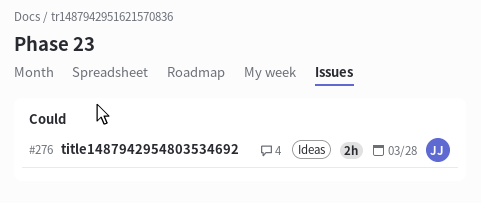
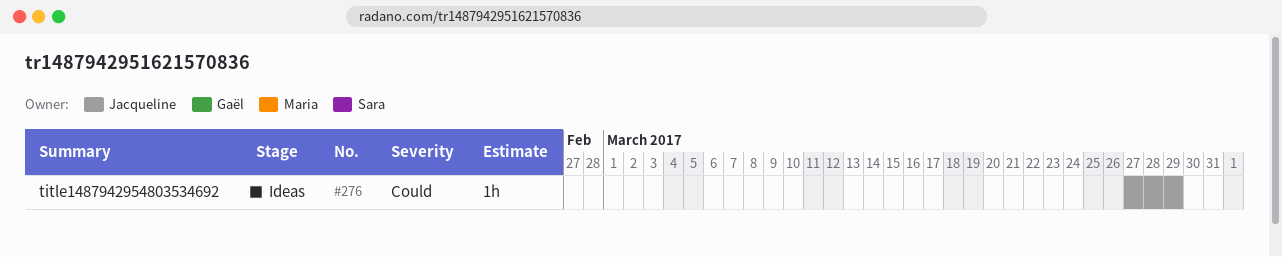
#276, estimate: 2h -> 1h
#276, due: Mar 28 -> Mar 29

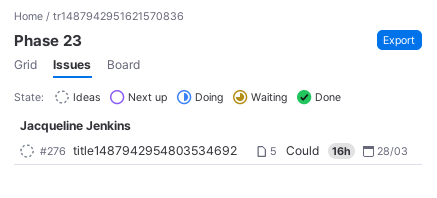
#276, estimate: 1h -> 16h
#276, due: Mar 29 -> Mar 28

